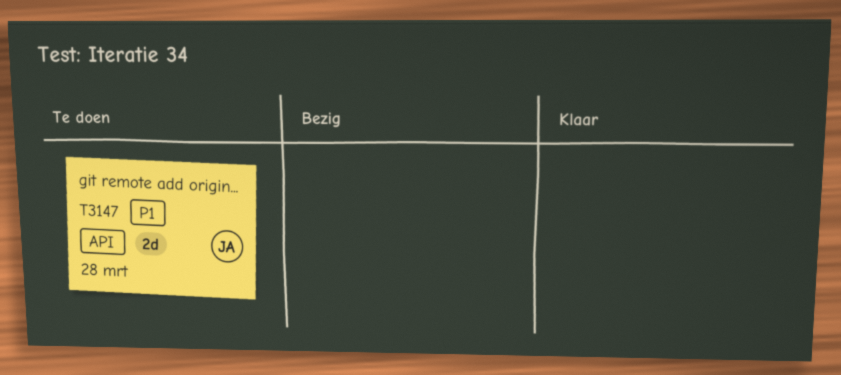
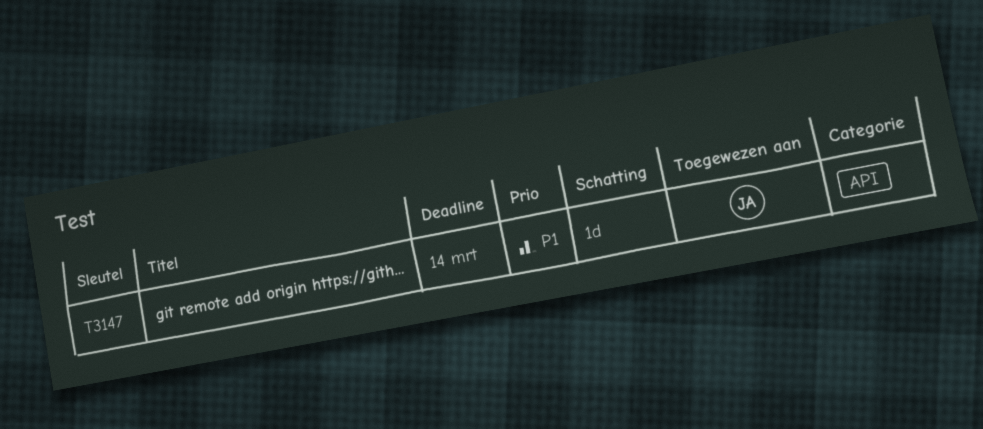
T3147, estimate: 2d -> 1d
T3147, due: Mar 28 -> Mar 14

